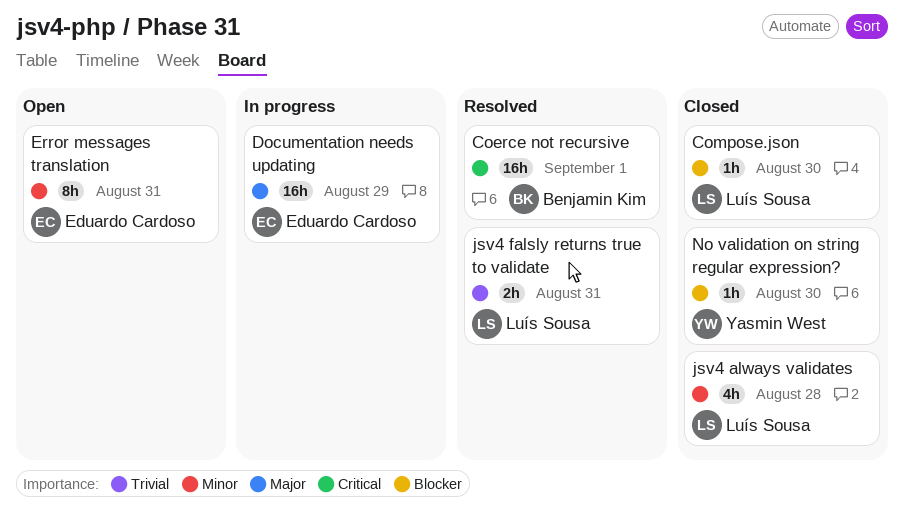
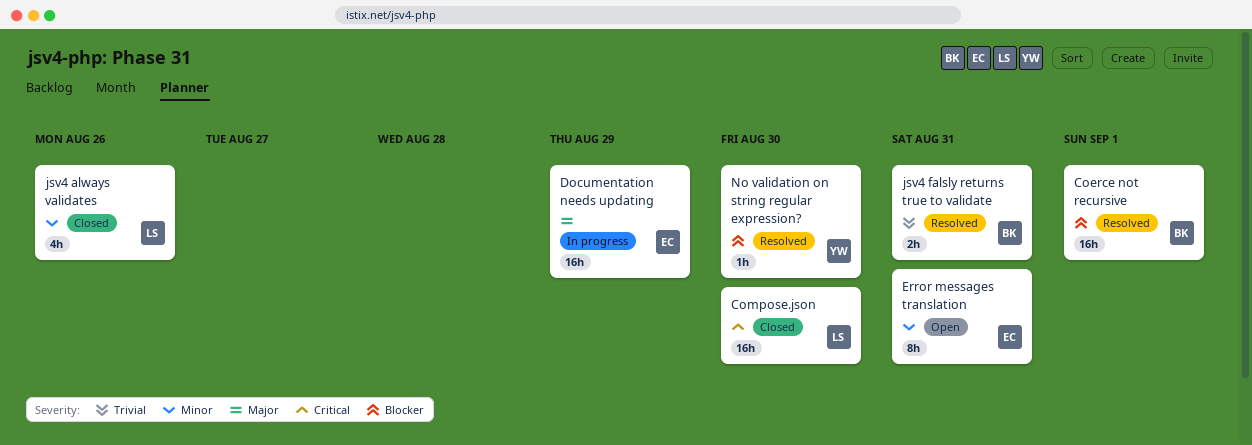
Coerce not recursive, priority: Critical -> Blocker
Compose.json, priority: Blocker -> Critical
Compose.json, estimate: 1h -> 16h
jsv4 always validates, due: Aug 28 -> Aug 26
jsv4 falsly returns true to validate, owner: Luís Sousa -> Benjamin Kim
No validation on string regular expression?, status: Closed -> Resolved

